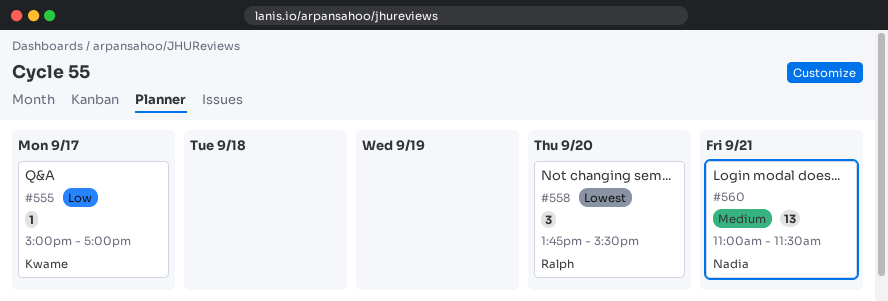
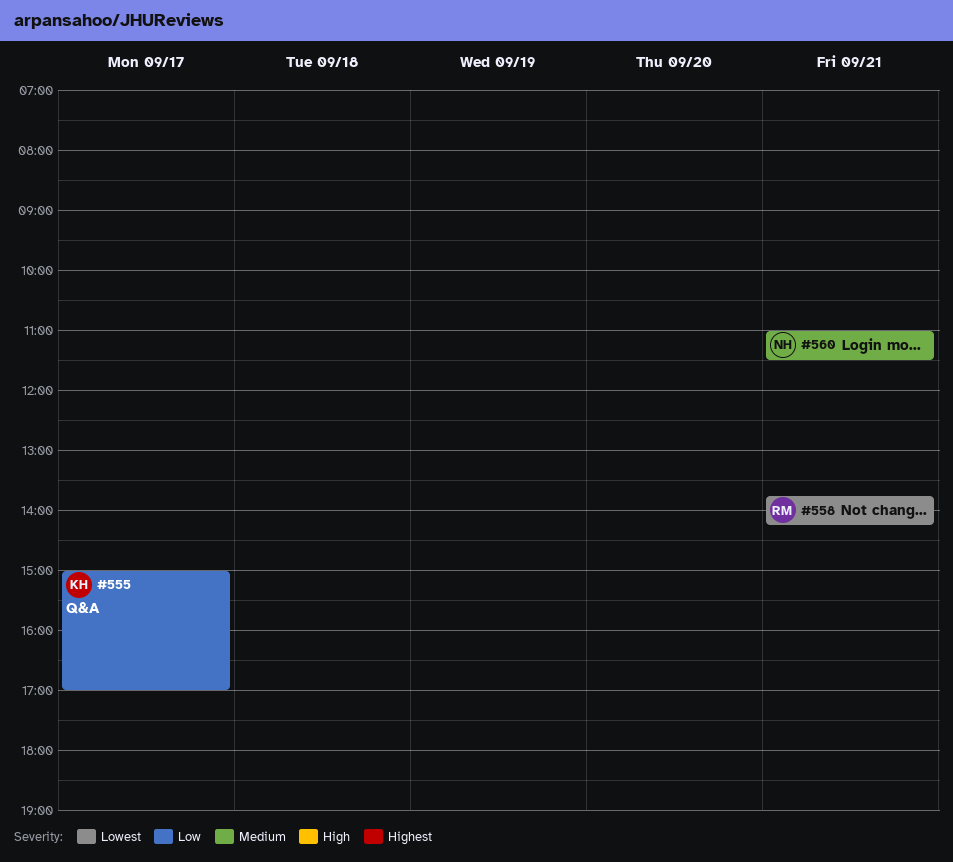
#558, day: Sep 20 -> Sep 21
#558, ends: 15:30 -> 14:15

